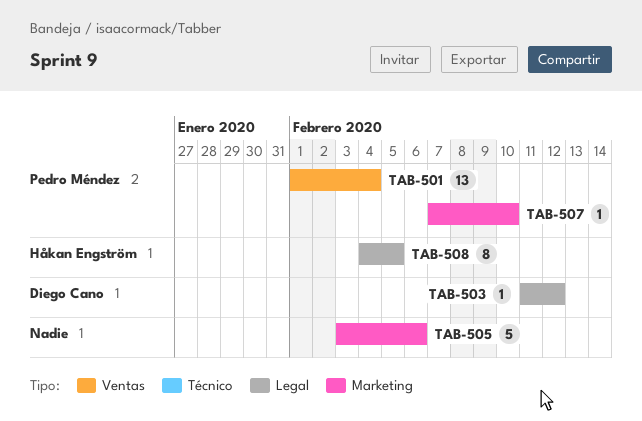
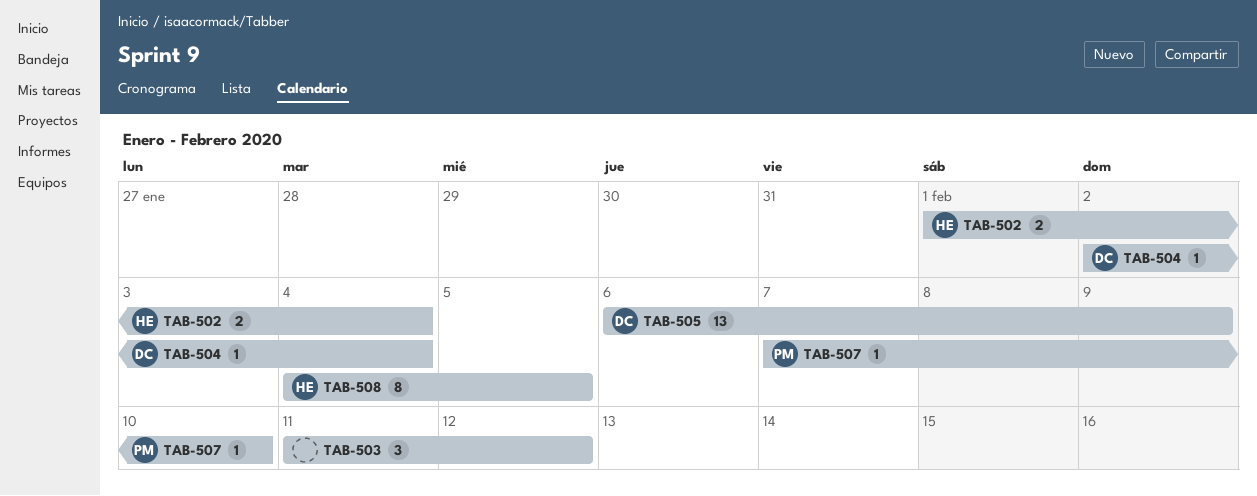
TAB-501: present -> none
TAB-502: none -> present
TAB-503, owner: Diego Cano -> none
TAB-503, estimate: 1 -> 3
TAB-504: none -> present
TAB-505, owner: none -> Diego Cano
TAB-505, estimate: 5 -> 13
TAB-505, start: Feb 3 -> Feb 6
TAB-505, due: Feb 6 -> Feb 9

